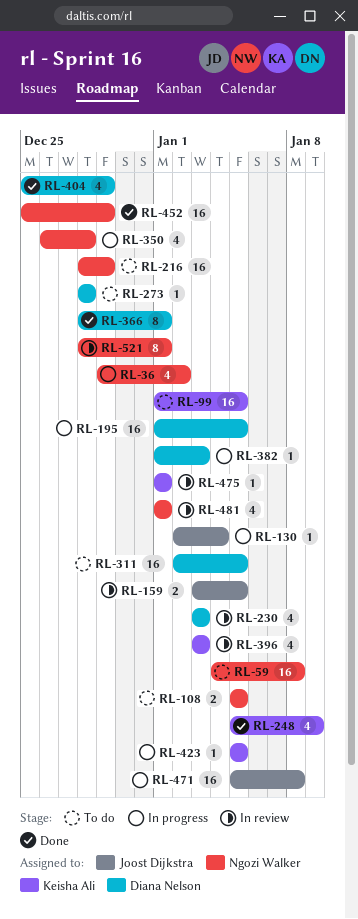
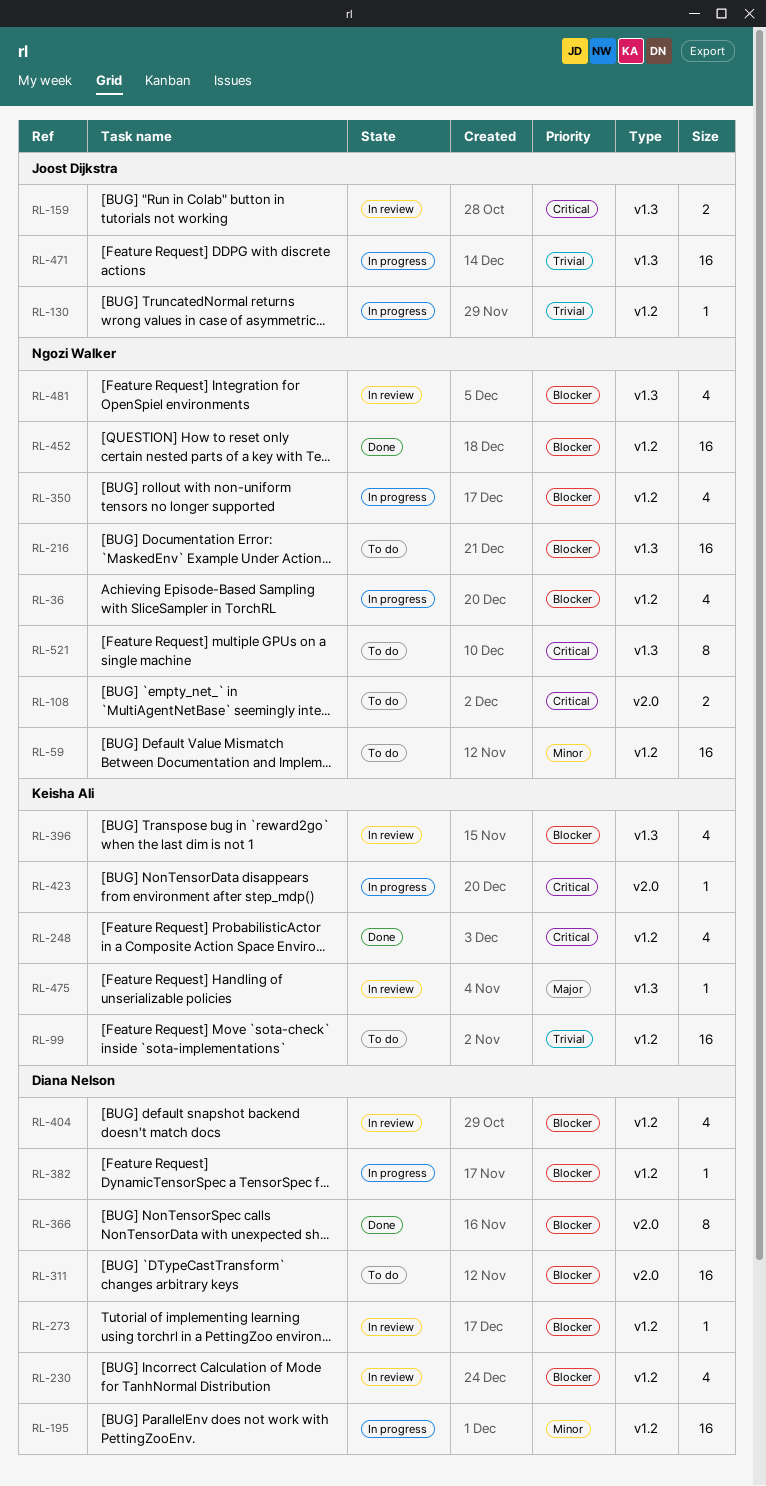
RL-273, status: To do -> In review
RL-404, status: Done -> In review
RL-521, status: In review -> To do

